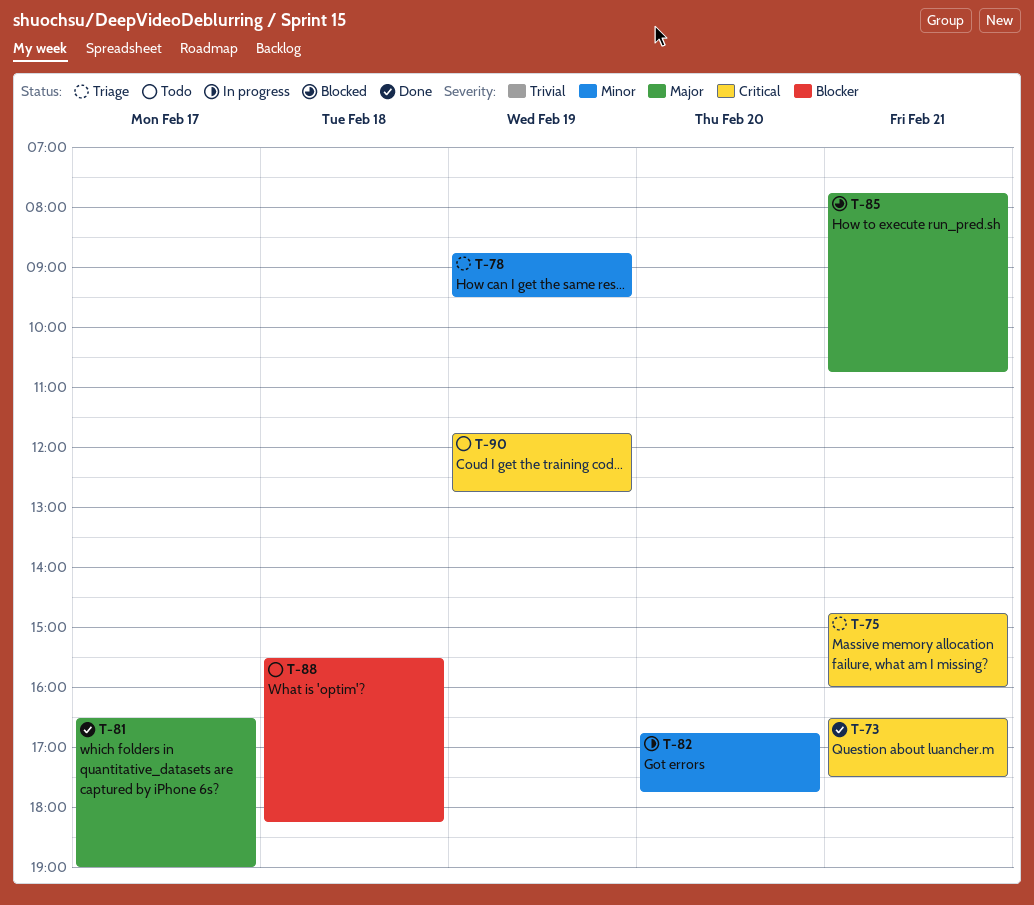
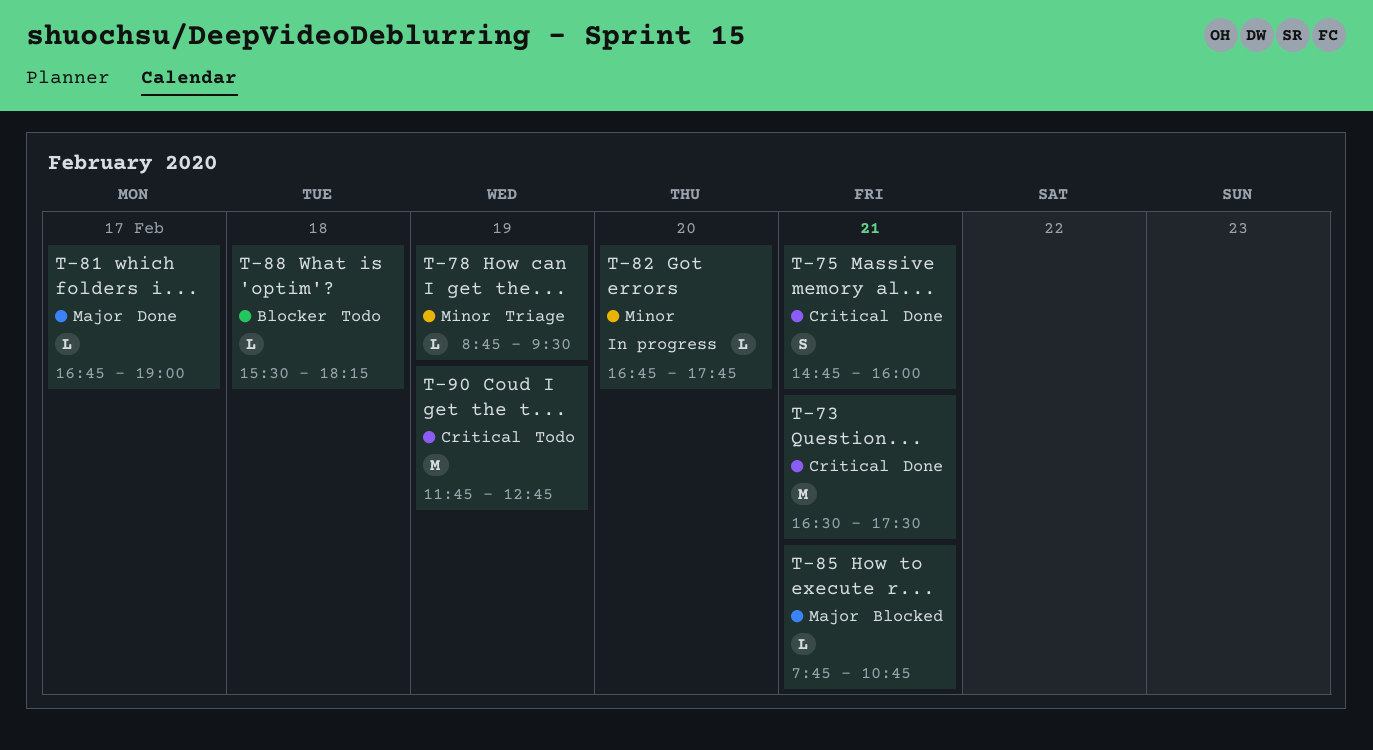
T-75, status: Triage -> Done
T-81, begins: 16:30 -> 16:45

